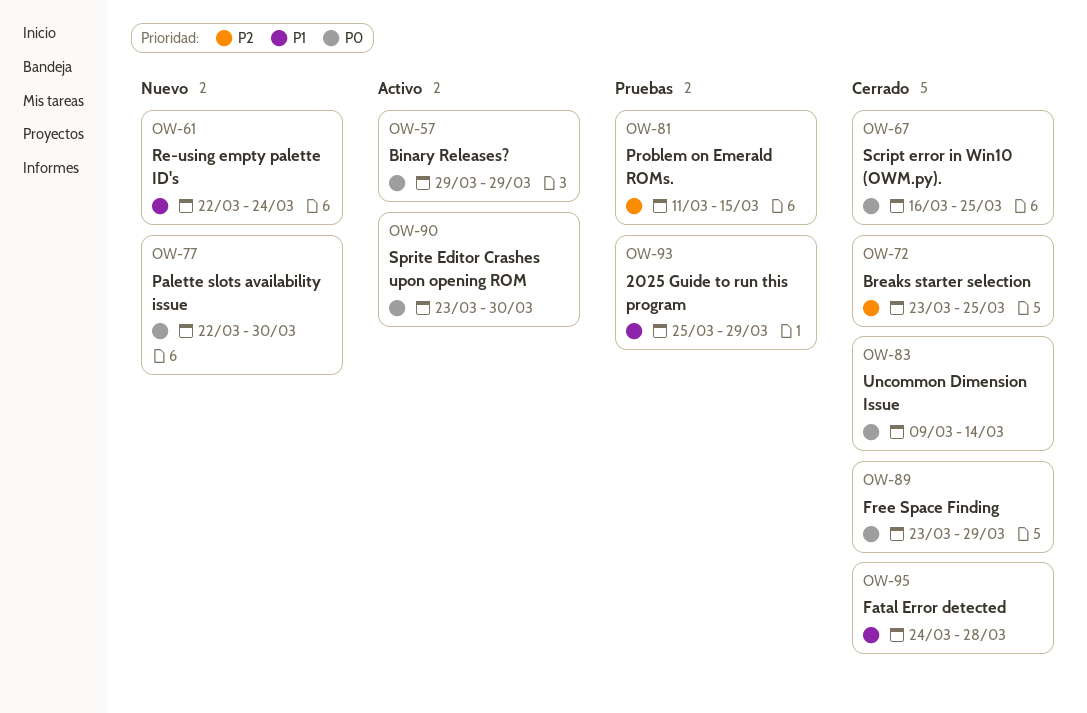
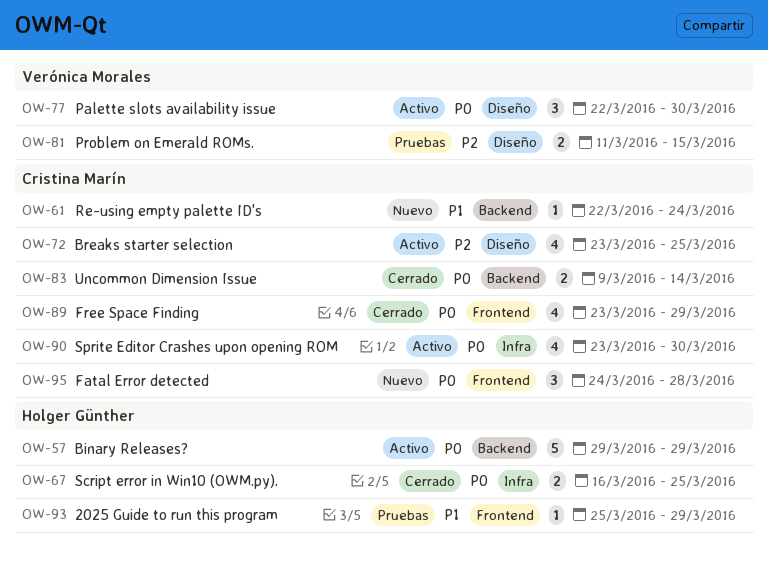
OW-72, status: Cerrado -> Activo
OW-77, status: Nuevo -> Activo
OW-95, status: Cerrado -> Nuevo
OW-95, priority: P1 -> P0

